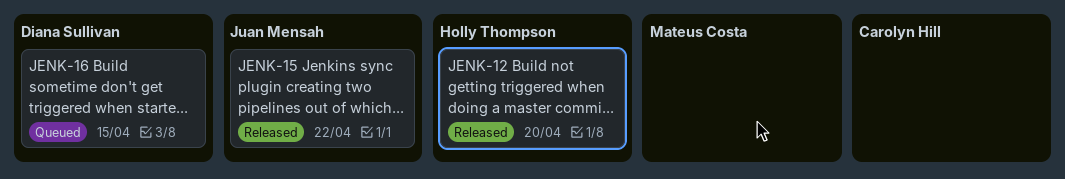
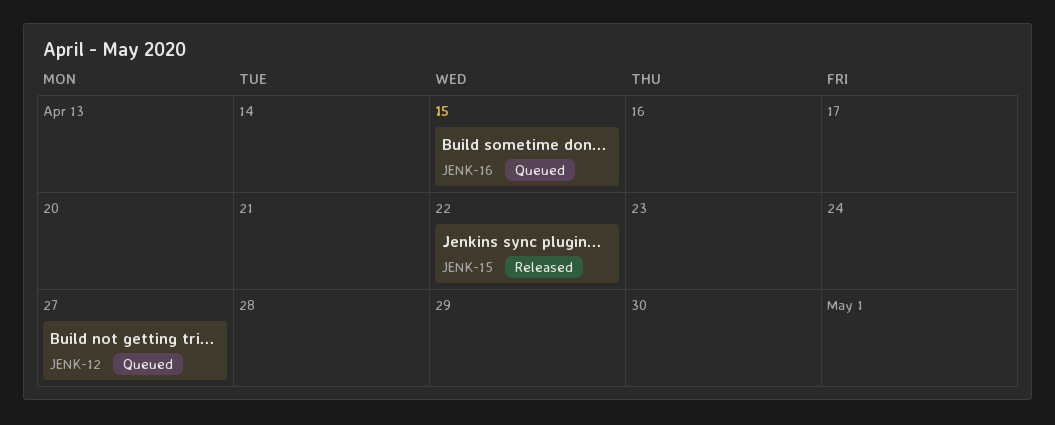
JENK-12, status: Released -> Queued
JENK-12, due: Apr 20 -> Apr 27

